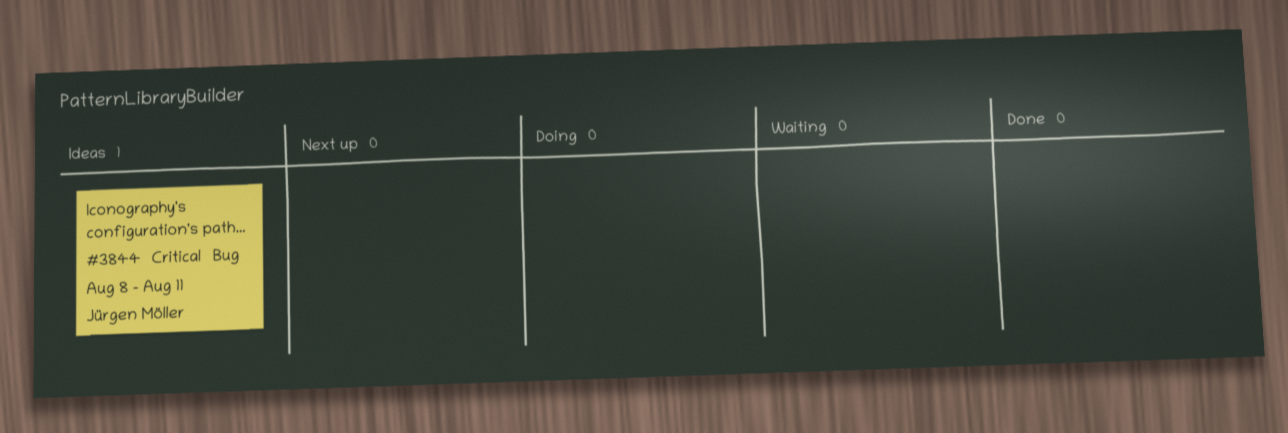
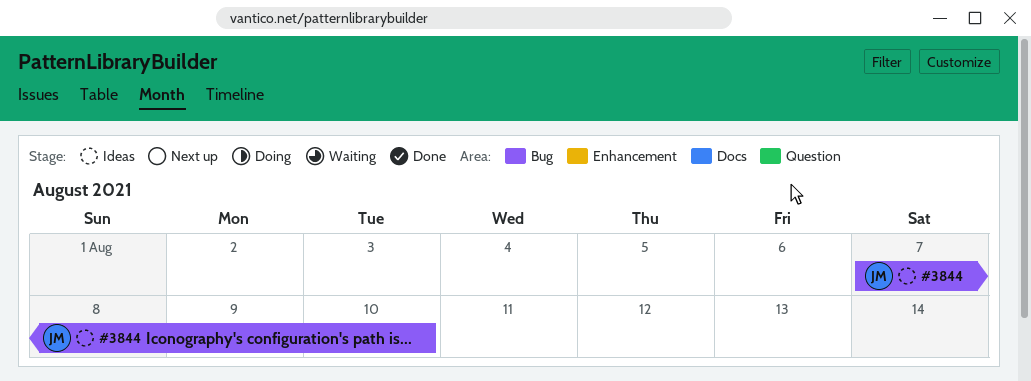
#3844, start: Aug 8 -> Aug 7
#3844, due: Aug 11 -> Aug 10

